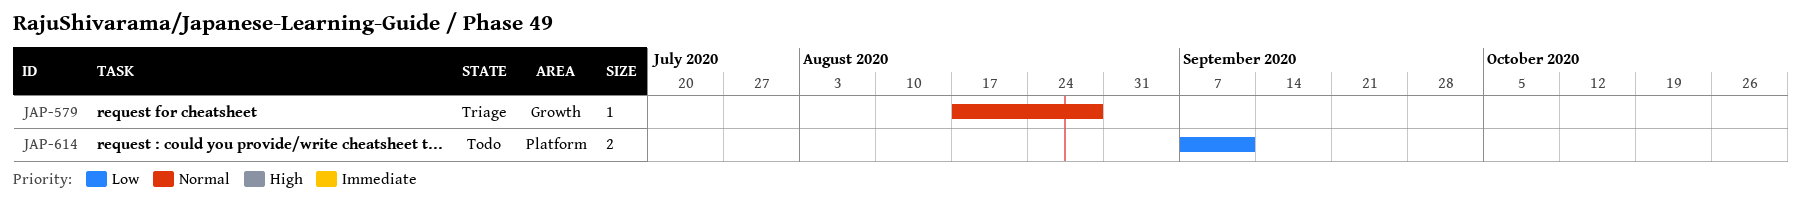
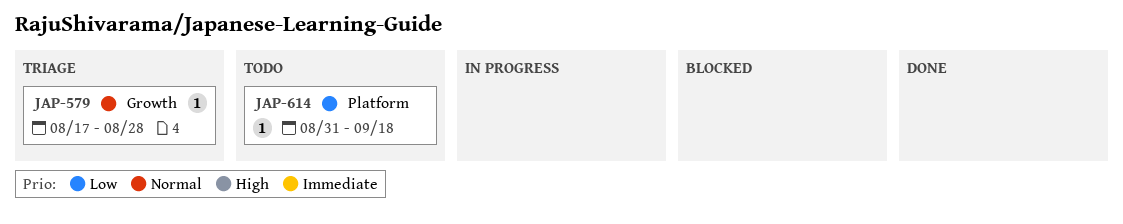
JAP-614, estimate: 2 -> 1
JAP-614, start: Sep 7 -> Aug 31
JAP-614, due: Sep 11 -> Sep 18

